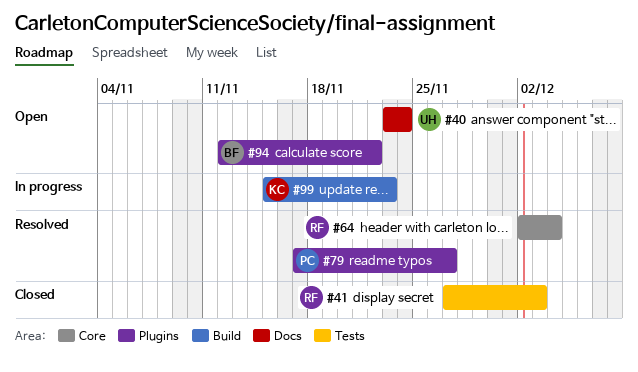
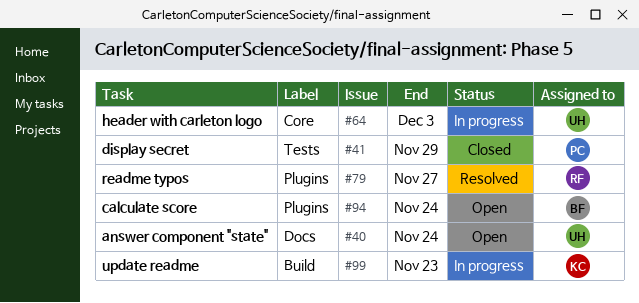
#41, owner: RF -> PC
#41, due: Dec 3 -> Nov 29
#64, status: Resolved -> In progress
#64, owner: RF -> UH
#64, due: Dec 4 -> Dec 3
#79, owner: PC -> RF
#94, due: Nov 22 -> Nov 24

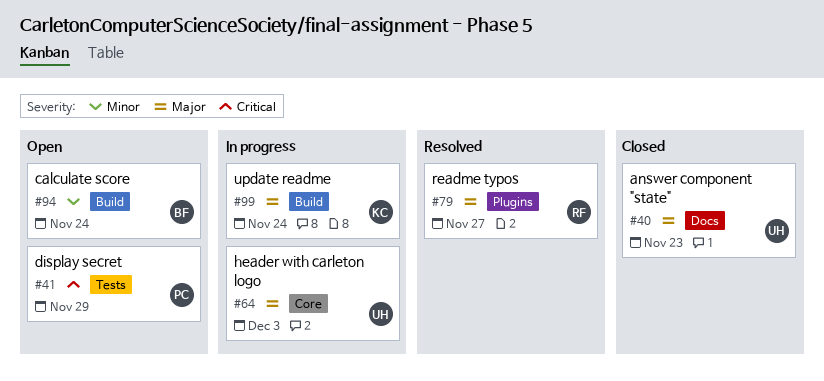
#40, status: Open -> Closed
#40, due: Nov 24 -> Nov 23
#41, status: Closed -> Open
#94, label: Plugins -> Build
#99, due: Nov 23 -> Nov 24

